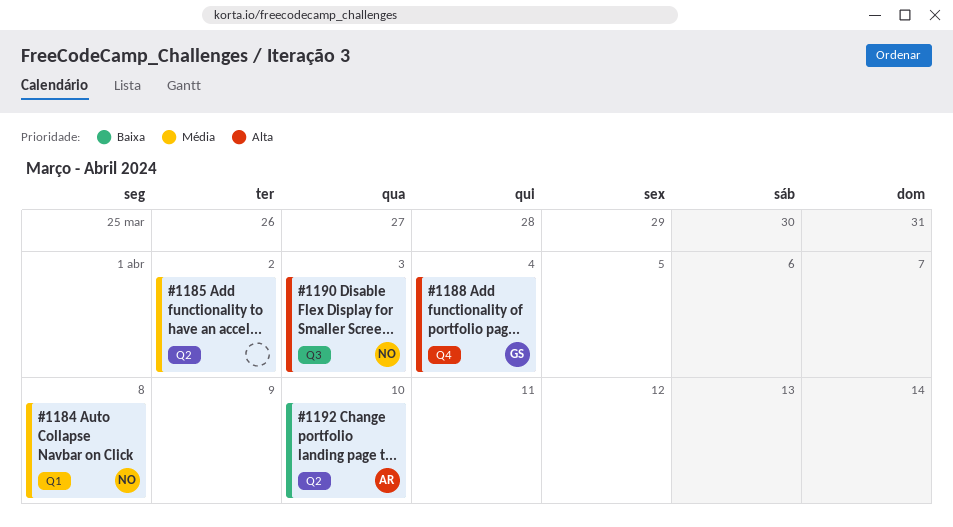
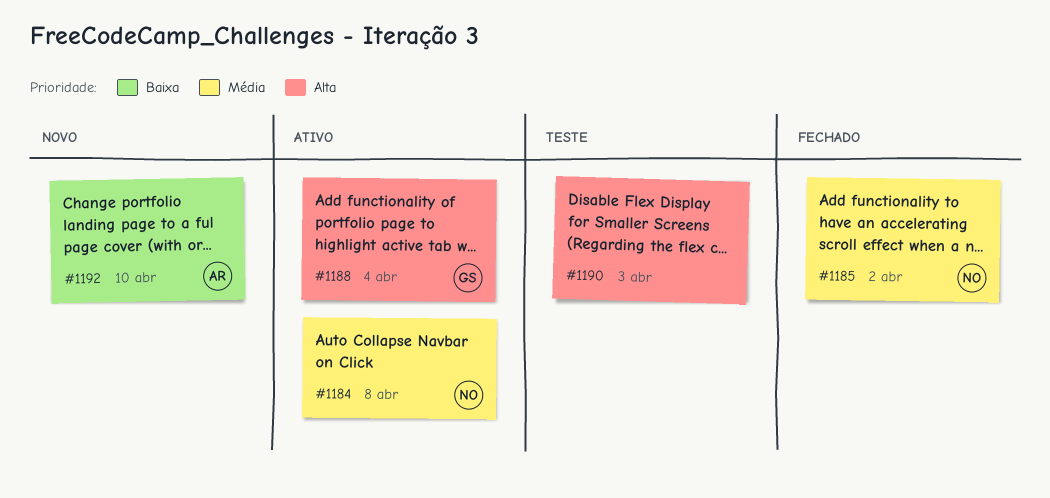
#1185, owner: none -> NO
#1190, owner: NO -> none

